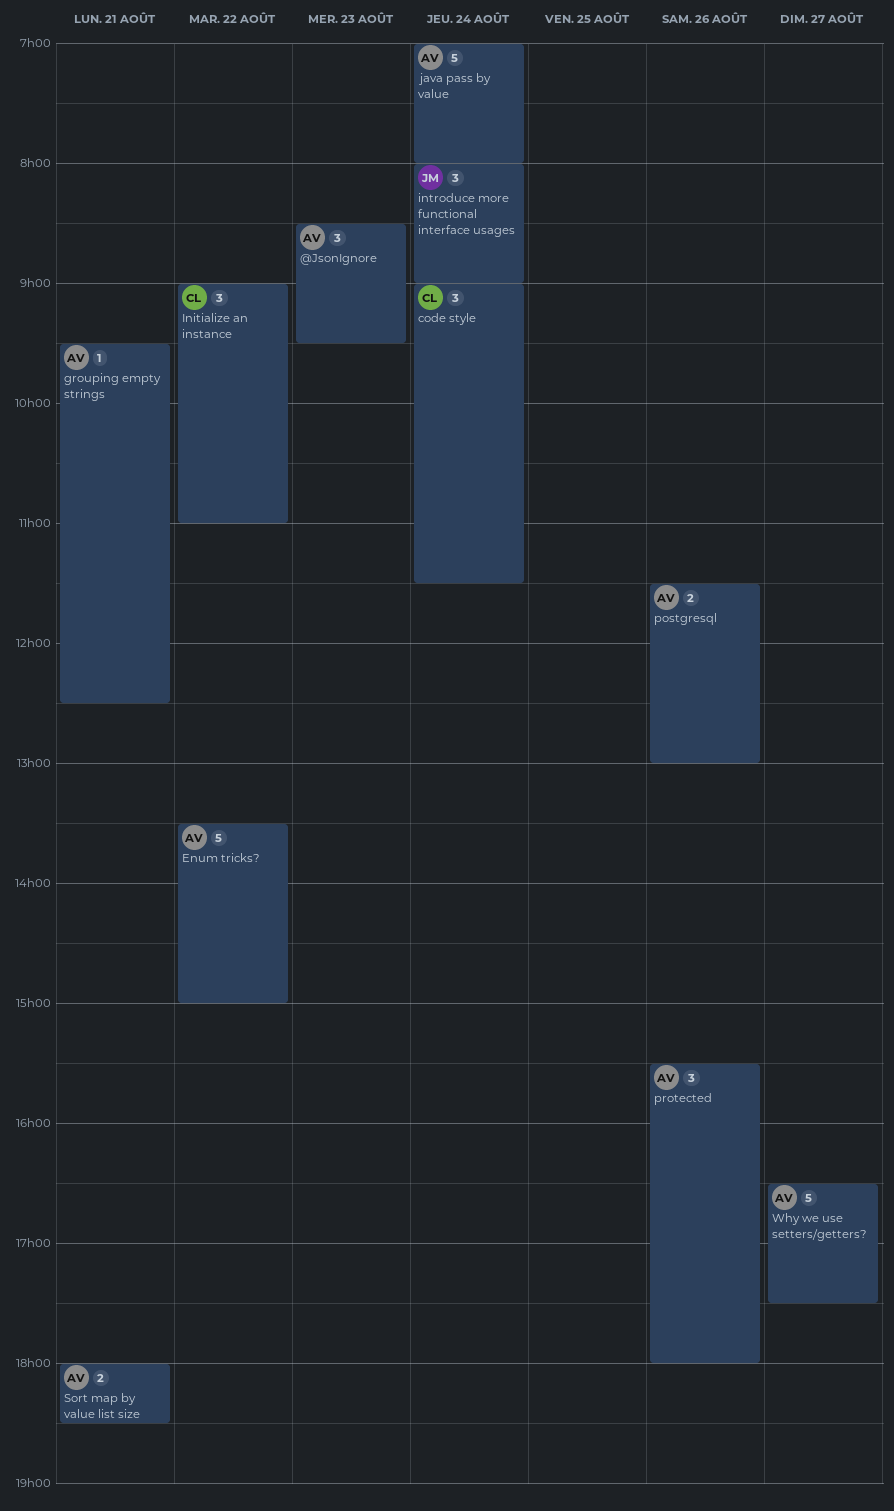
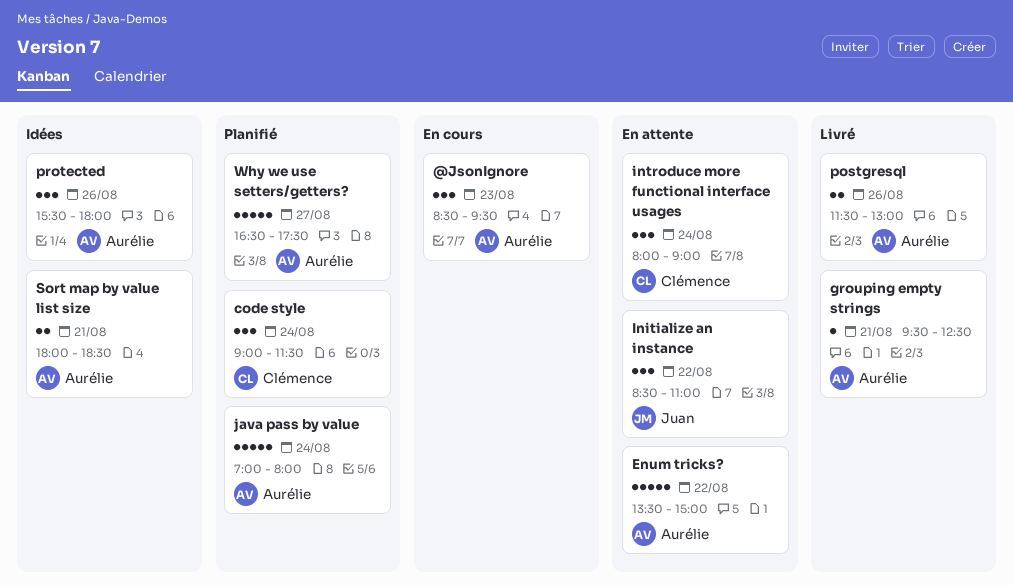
Initialize an instance, owner: Clémence -> Juan
Initialize an instance, begins: 09:00 -> 08:30
introduce more functional interface usages, owner: Juan -> Clémence

